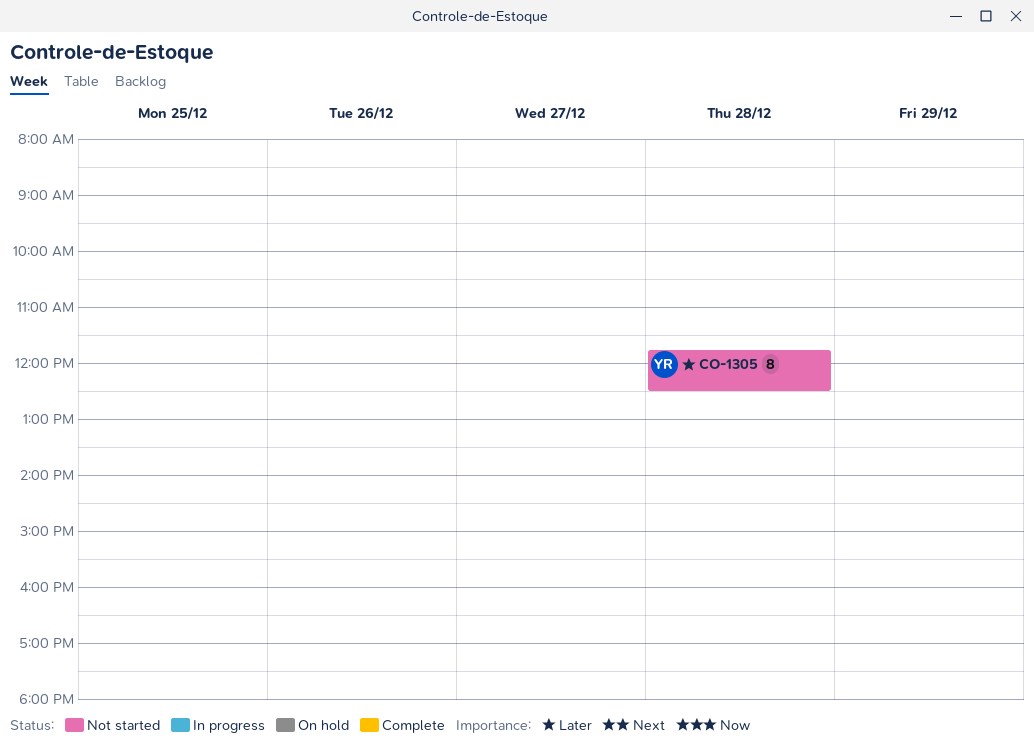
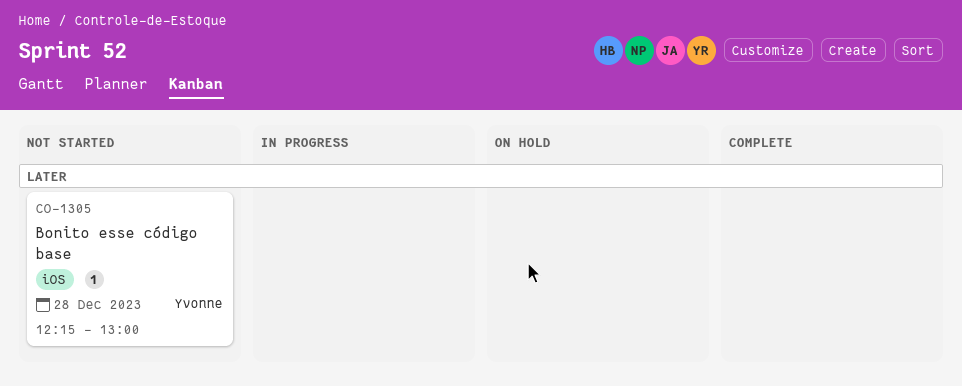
CO-1305, estimate: 8 -> 1
CO-1305, begins: 11:45 -> 12:15
CO-1305, ends: 12:30 -> 13:00

